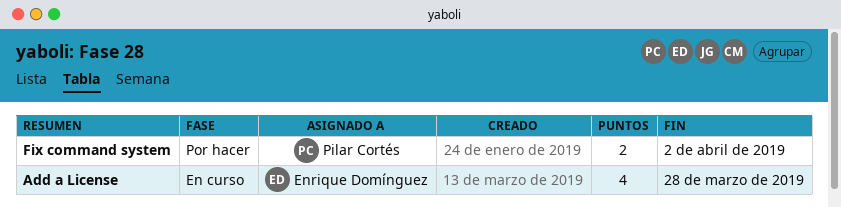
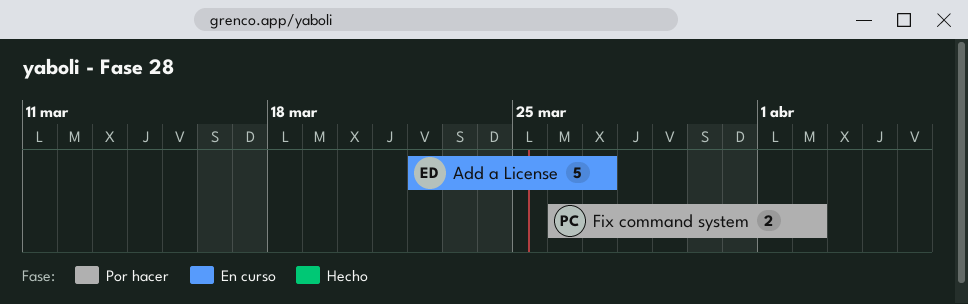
Add a License, estimate: 4 -> 5
Add a License, due: Mar 28 -> Mar 27

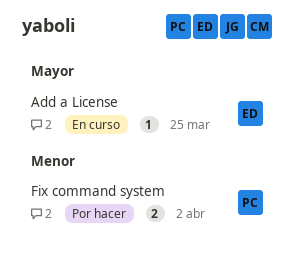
Add a License, estimate: 5 -> 1
Add a License, due: Mar 27 -> Mar 25

